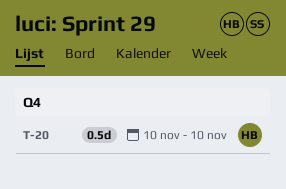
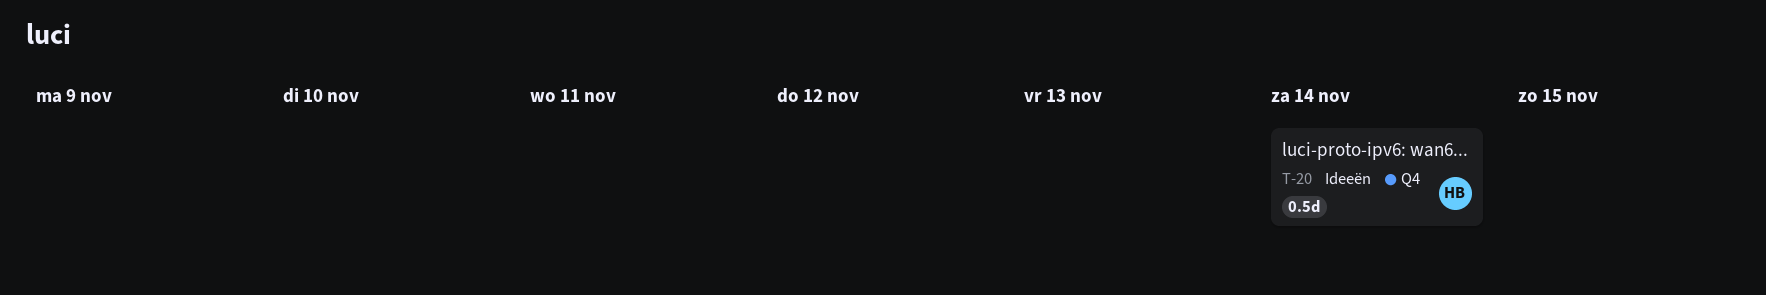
T-20, due: Nov 10 -> Nov 14

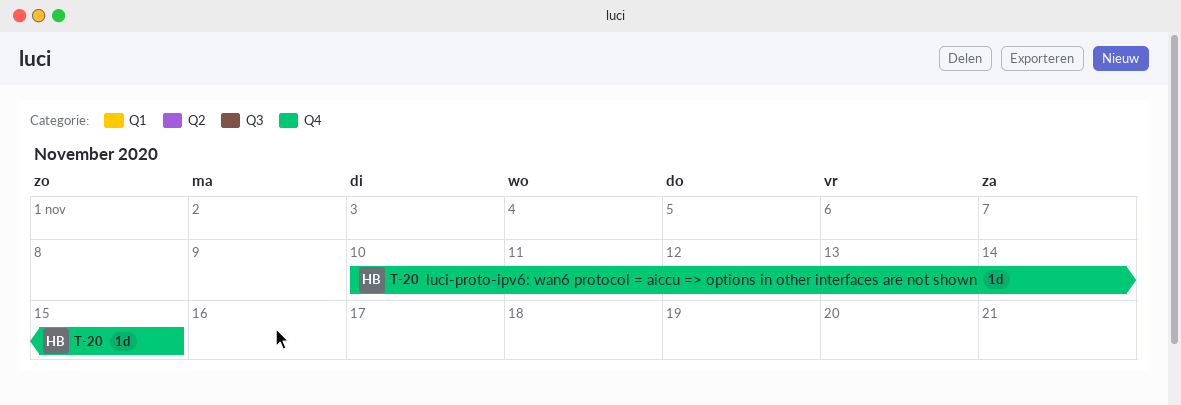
T-20, estimate: 0.5d -> 1d
T-20, due: Nov 14 -> Nov 15

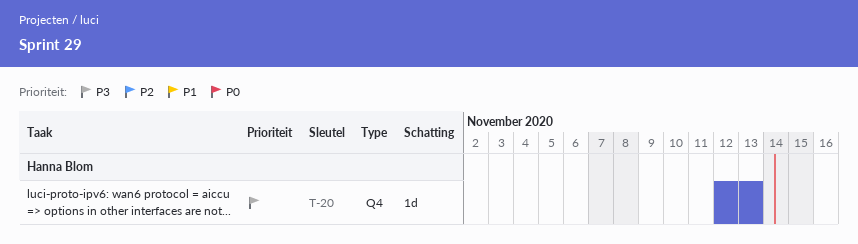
T-20, start: Nov 10 -> Nov 12
T-20, due: Nov 15 -> Nov 13

